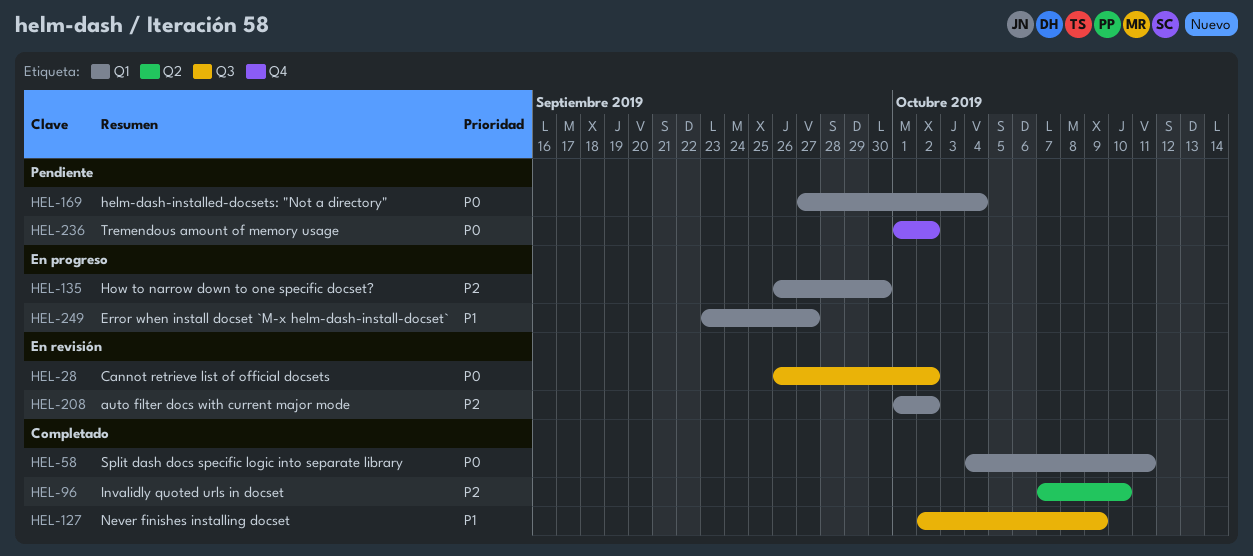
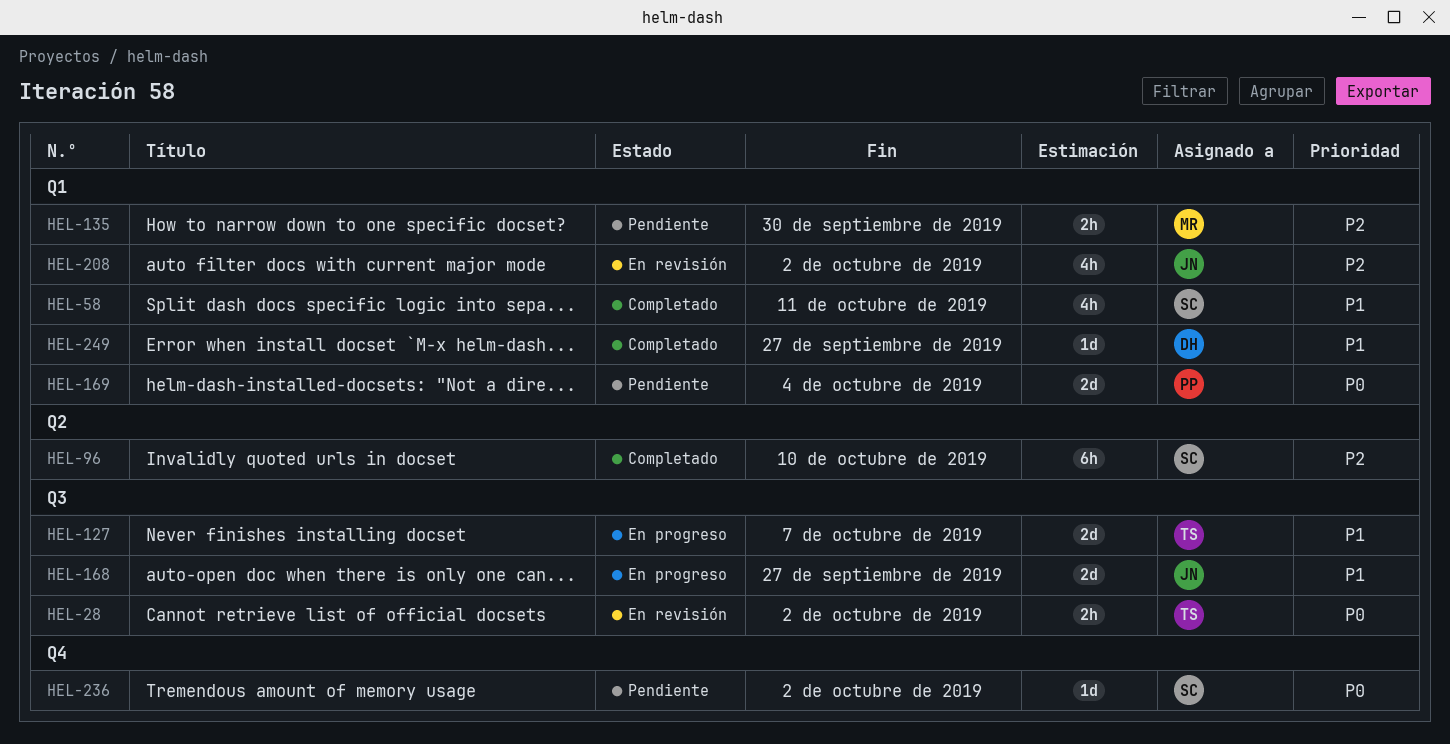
HEL-58, priority: P0 -> P1
HEL-127, status: Completado -> En progreso
HEL-127, due: Oct 9 -> Oct 7
HEL-135, status: En progreso -> Pendiente
HEL-168: none -> present
HEL-249, status: En progreso -> Completado

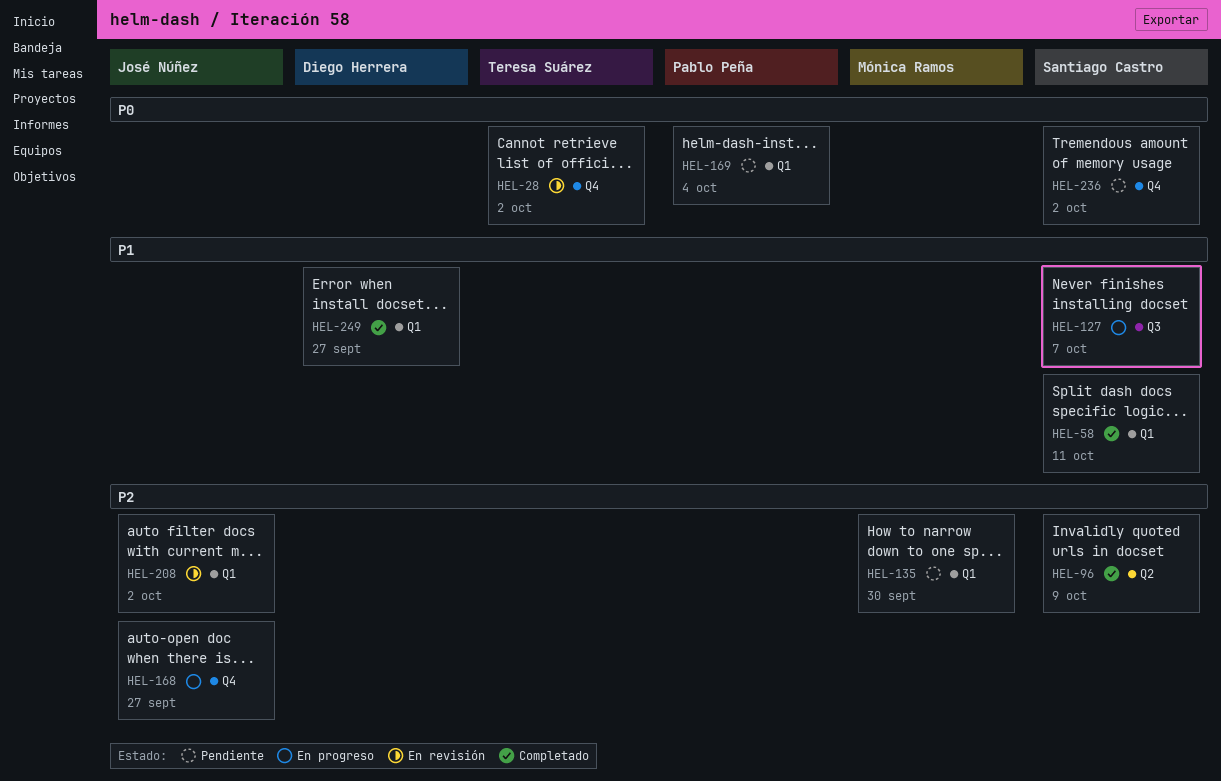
HEL-28, label: Q3 -> Q4
HEL-96, due: Oct 10 -> Oct 9
HEL-127, owner: Teresa Suárez -> Santiago Castro
HEL-168, priority: P1 -> P2
HEL-168, label: Q3 -> Q4

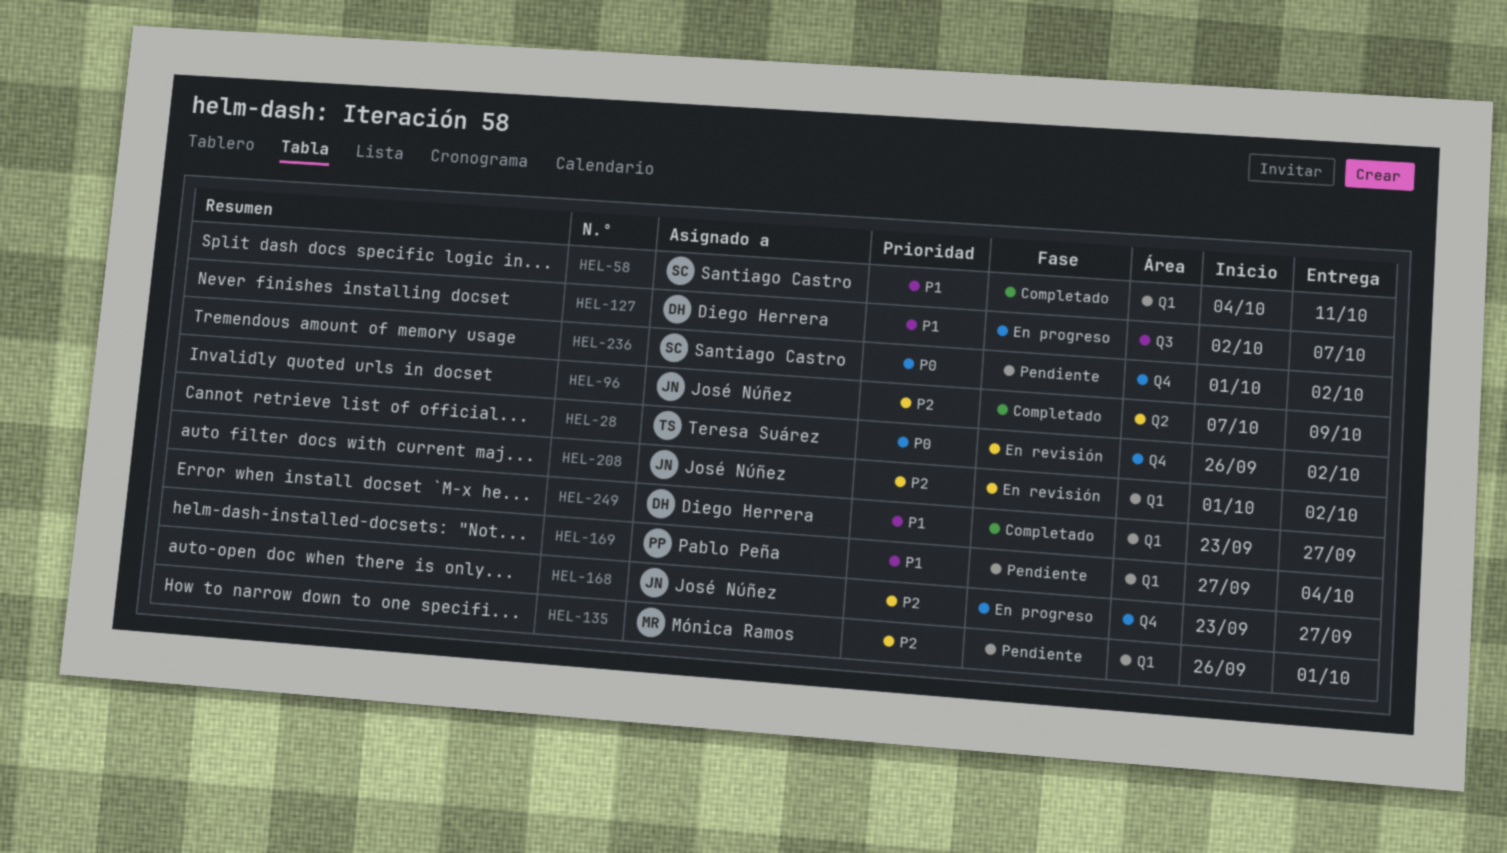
HEL-96, owner: Santiago Castro -> José Núñez
HEL-127, owner: Santiago Castro -> Diego Herrera
HEL-135, due: Sep 30 -> Oct 1
HEL-169, priority: P0 -> P1

